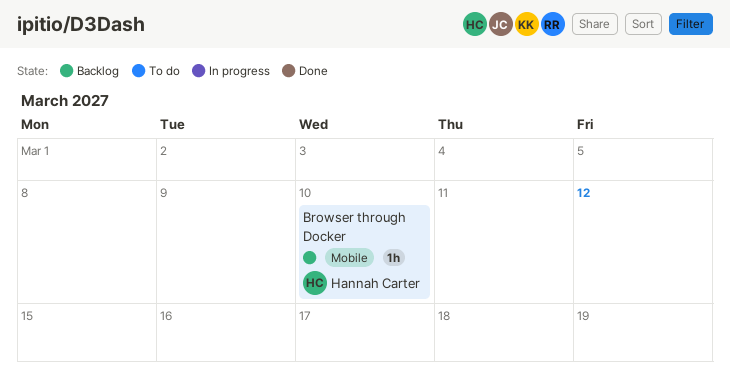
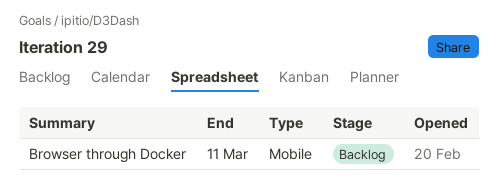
Browser through Docker, due: Mar 10 -> Mar 11

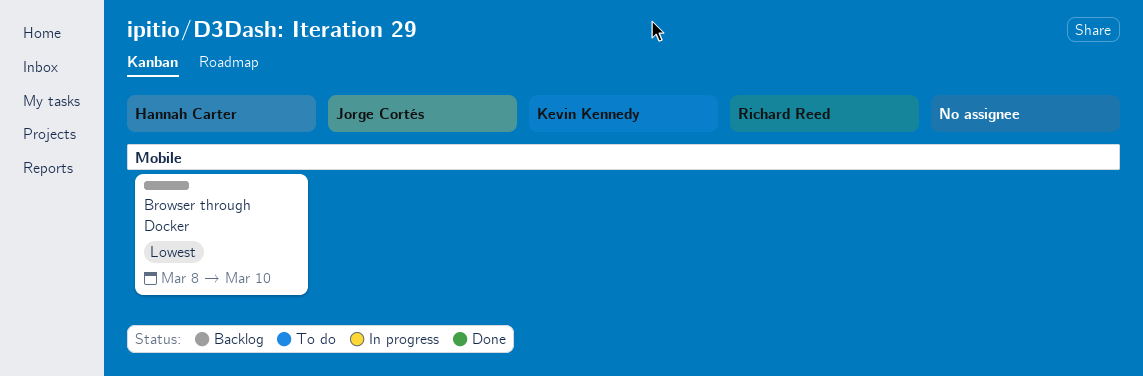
Browser through Docker, due: Mar 11 -> Mar 10

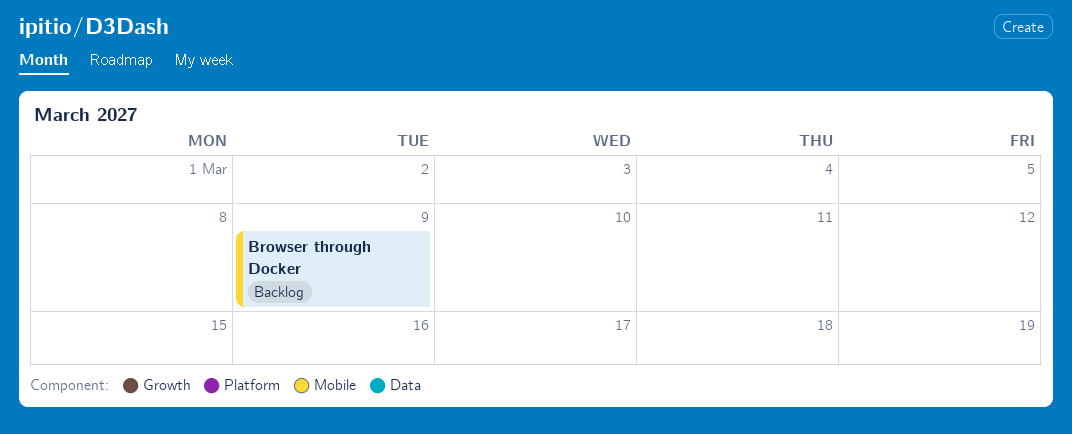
Browser through Docker, due: Mar 10 -> Mar 9

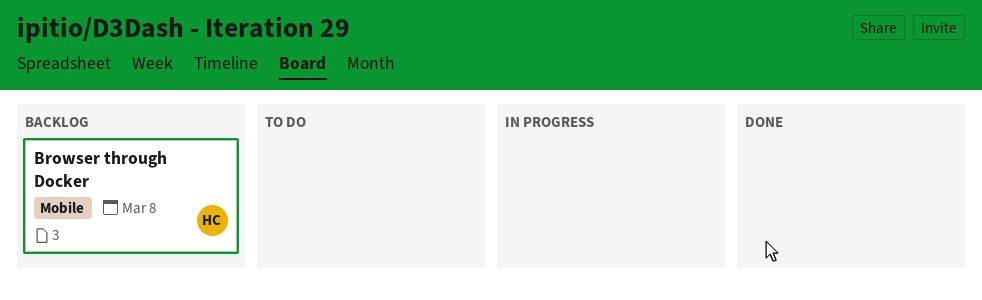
Browser through Docker, due: Mar 9 -> Mar 8

